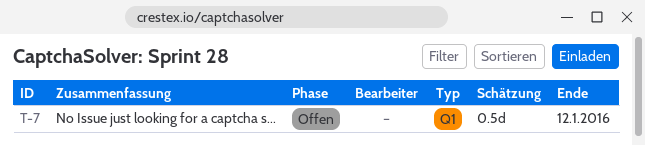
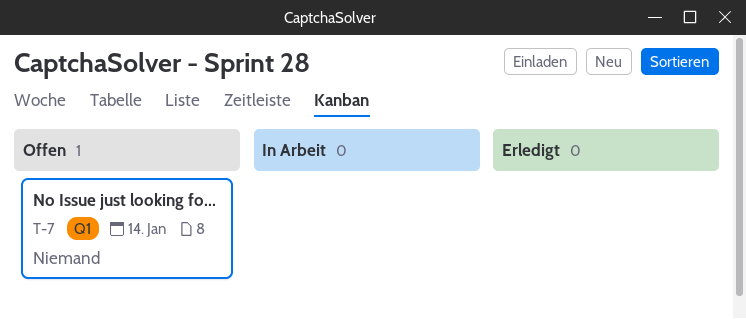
T-7, due: Jan 12 -> Jan 14

